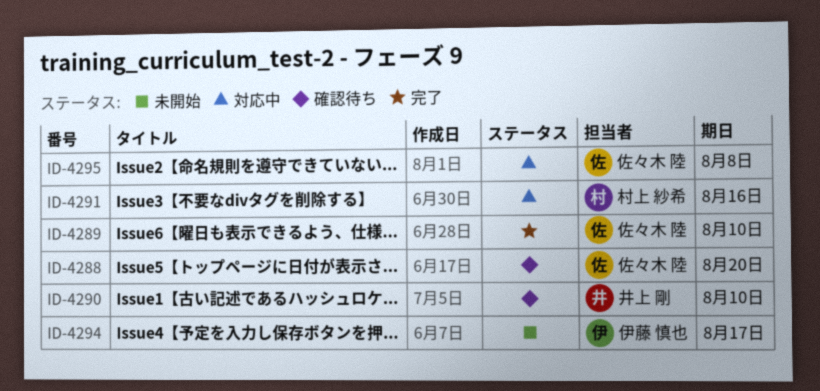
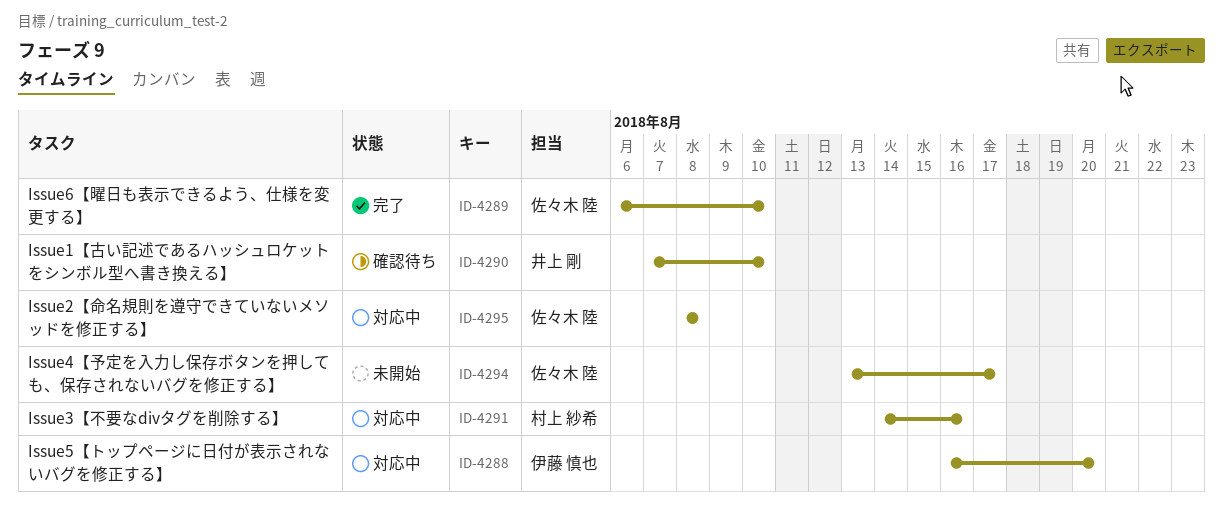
ID-4288, status: 確認待ち -> 対応中
ID-4288, owner: 佐々木 陸 -> 伊藤 慎也
ID-4294, owner: 伊藤 慎也 -> 佐々木 陸

